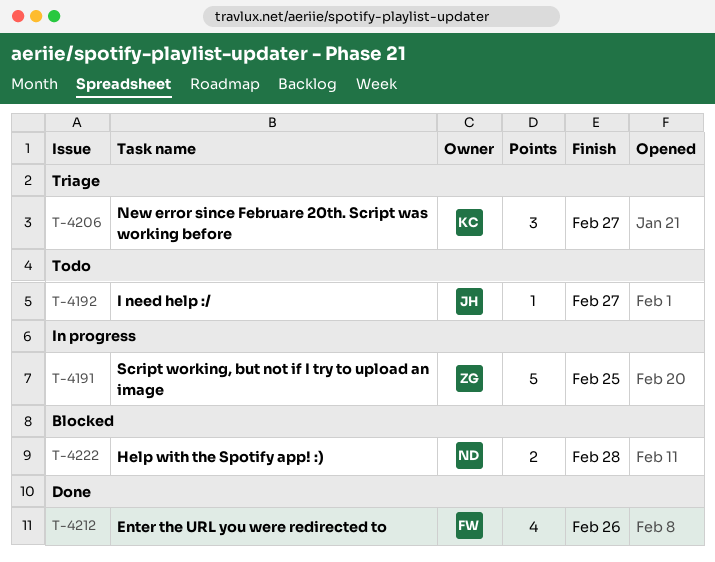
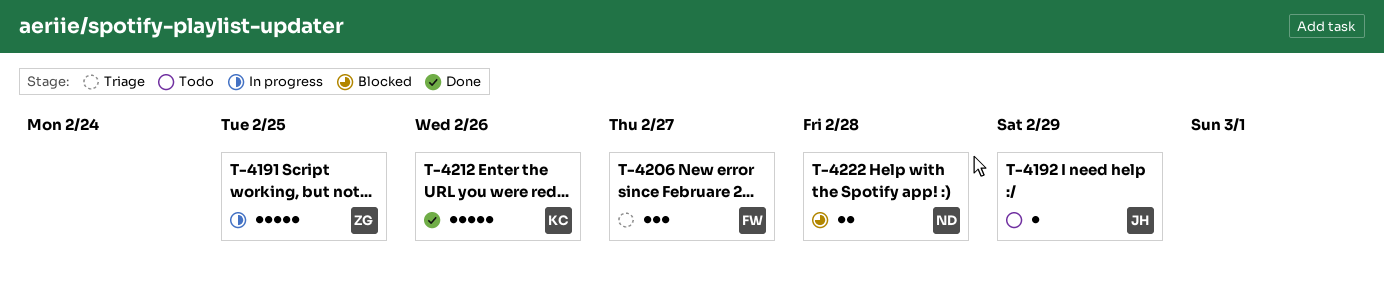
T-4192, due: Feb 27 -> Feb 29
T-4206, owner: KC -> FW
T-4212, owner: FW -> KC
T-4212, estimate: 4 -> 5

